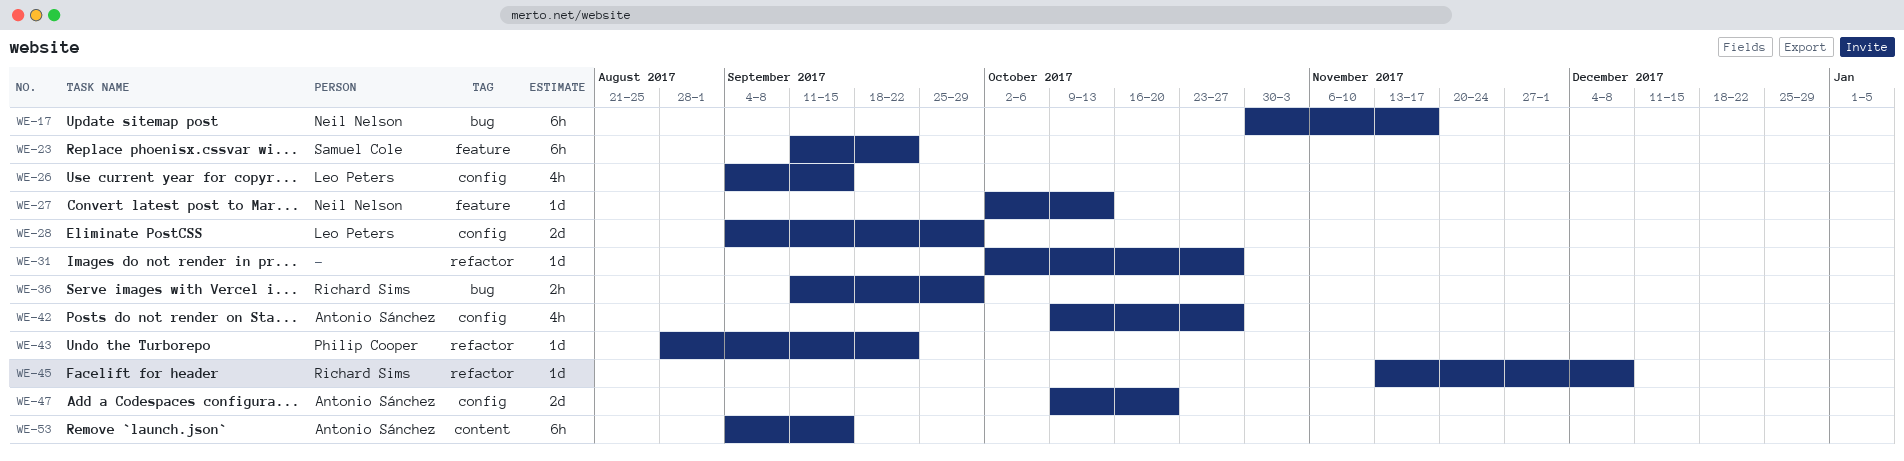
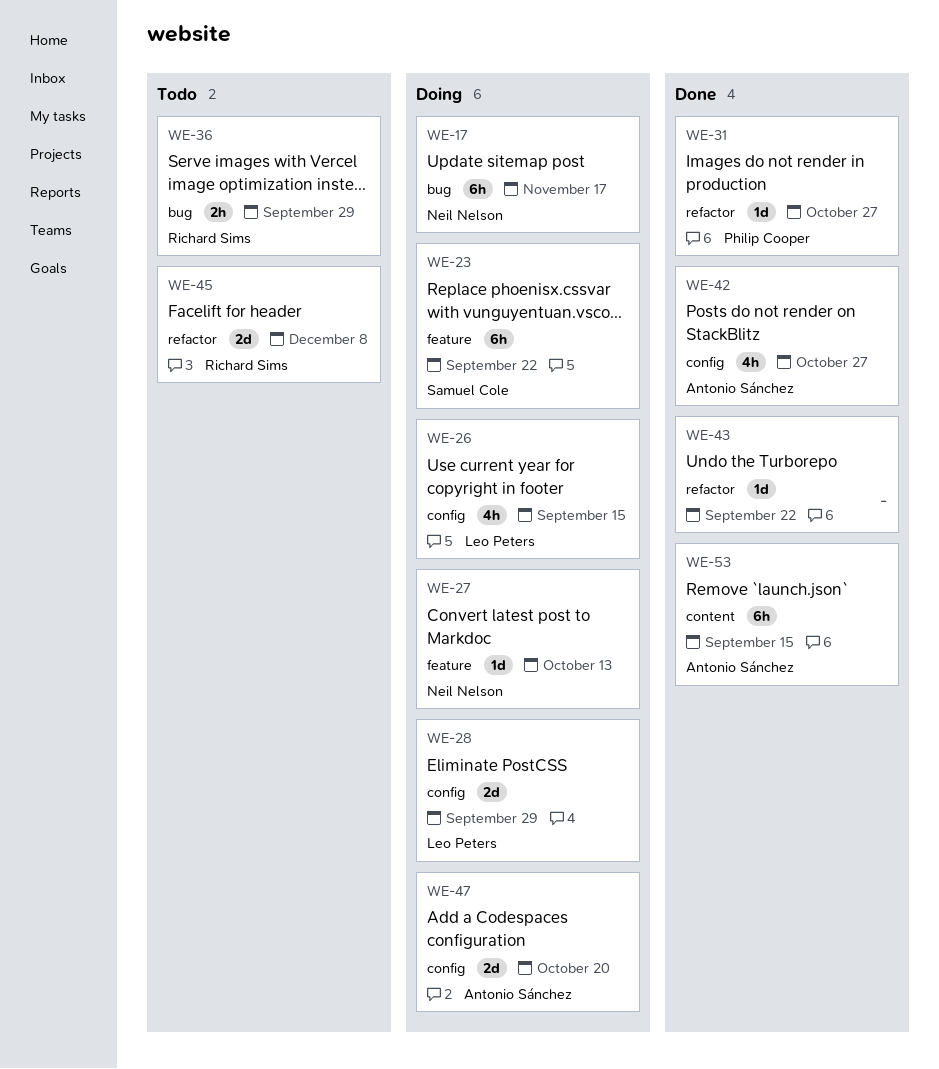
WE-31, owner: none -> Philip Cooper
WE-43, owner: Philip Cooper -> none
WE-45, estimate: 1d -> 2d

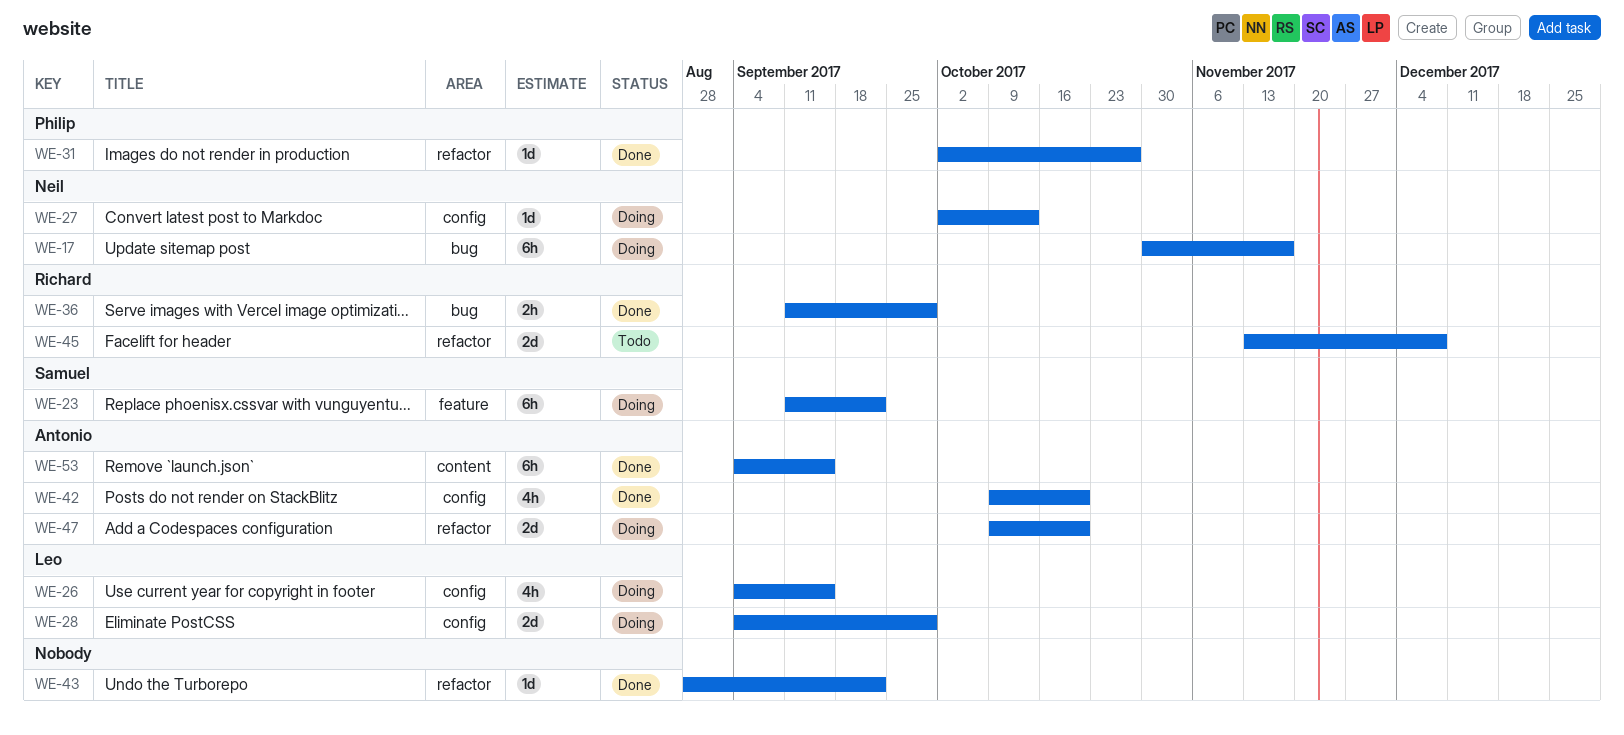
WE-27, label: feature -> config
WE-36, status: Todo -> Done
WE-42, due: Oct 27 -> Oct 20
WE-47, label: config -> refactor

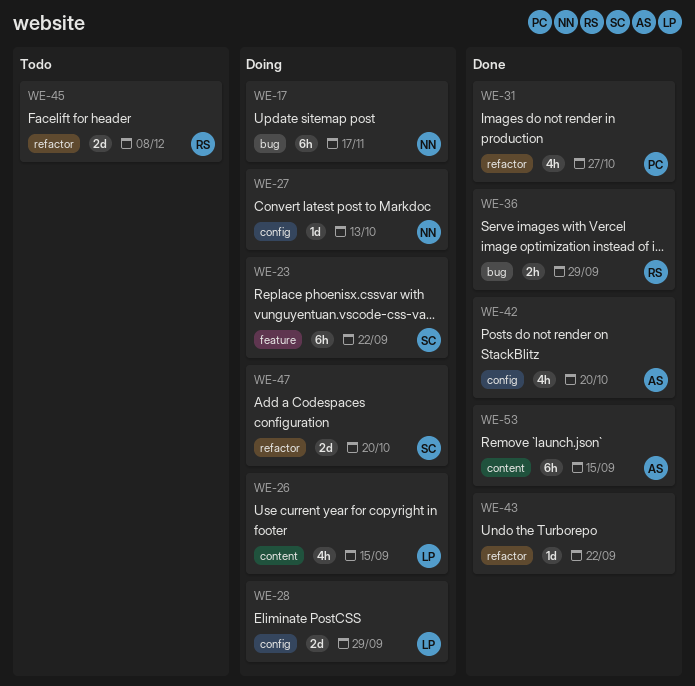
WE-26, label: config -> content
WE-31, estimate: 1d -> 4h
WE-47, owner: Antonio -> Samuel

